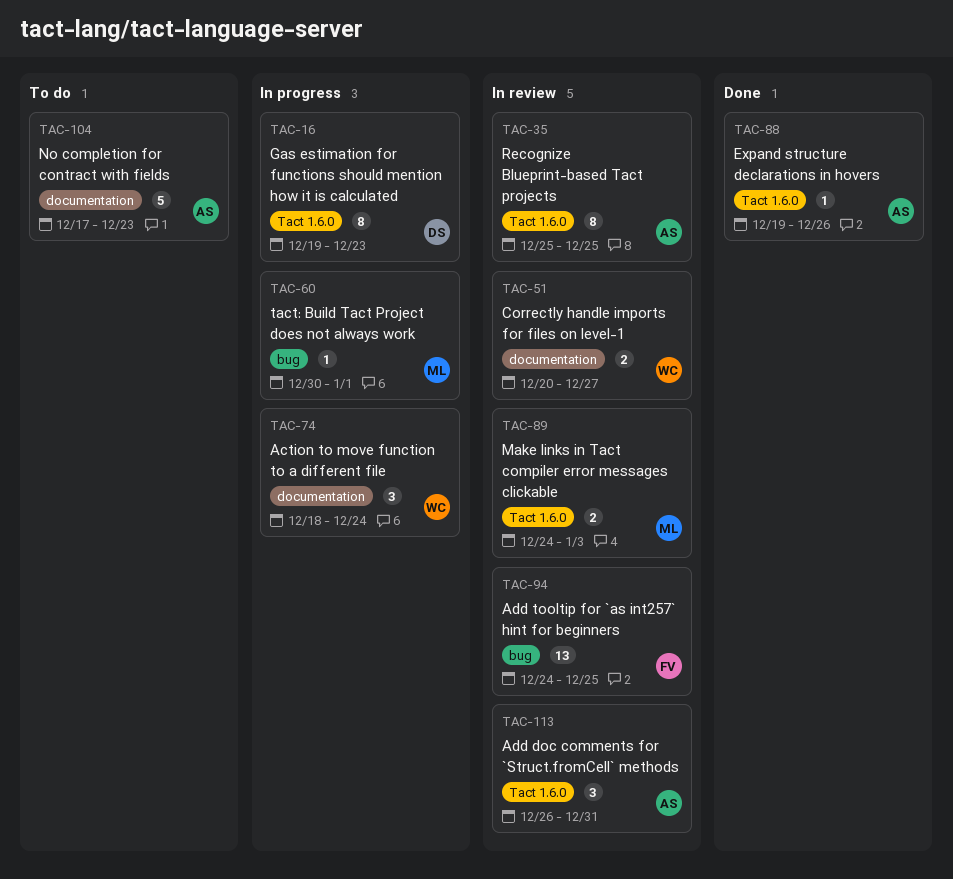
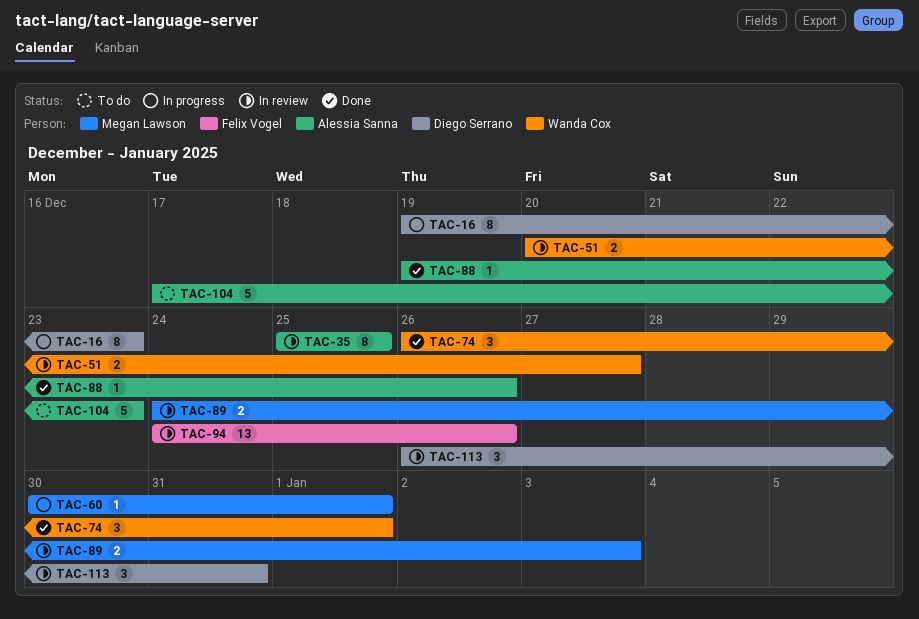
TAC-74, status: In progress -> Done
TAC-74, start: Dec 18 -> Dec 26
TAC-74, due: Dec 24 -> Jan 1
TAC-94, due: Dec 25 -> Dec 26
TAC-113, owner: Alessia Sanna -> Diego Serrano

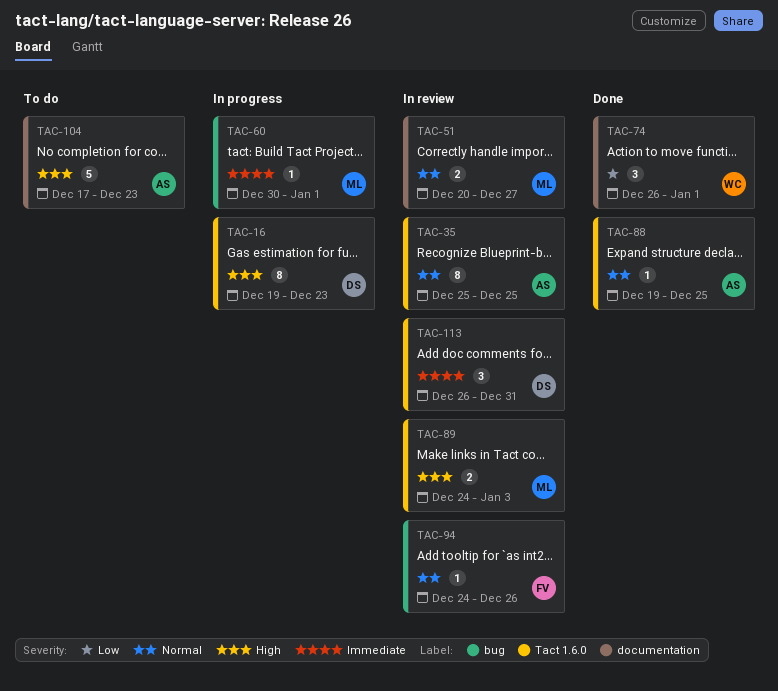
TAC-51, owner: Wanda Cox -> Megan Lawson
TAC-88, due: Dec 26 -> Dec 25
TAC-94, estimate: 13 -> 1

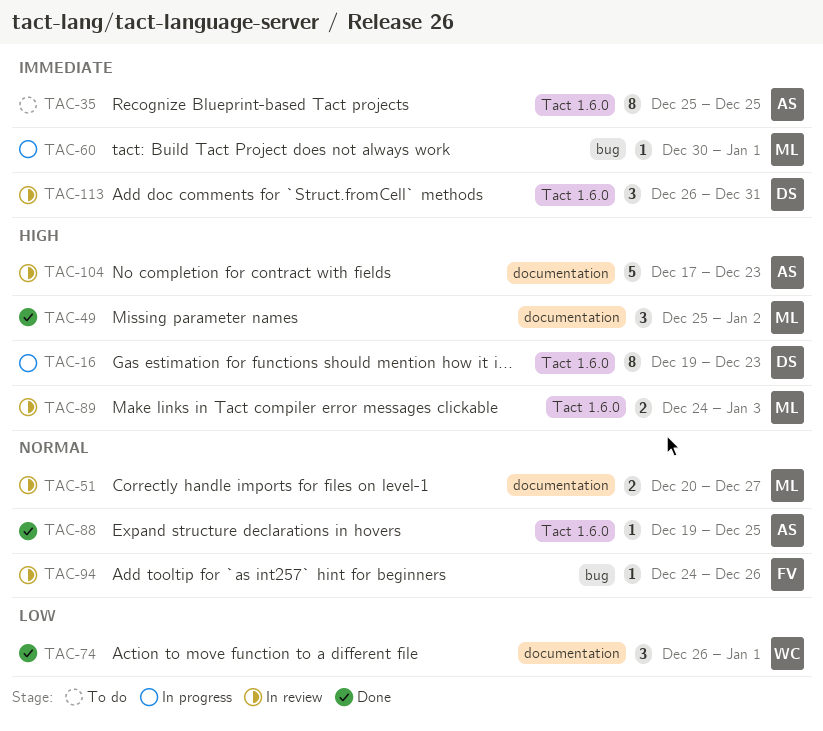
TAC-35, status: In review -> To do
TAC-35, priority: Normal -> Immediate
TAC-49: none -> present
TAC-104, status: To do -> In review

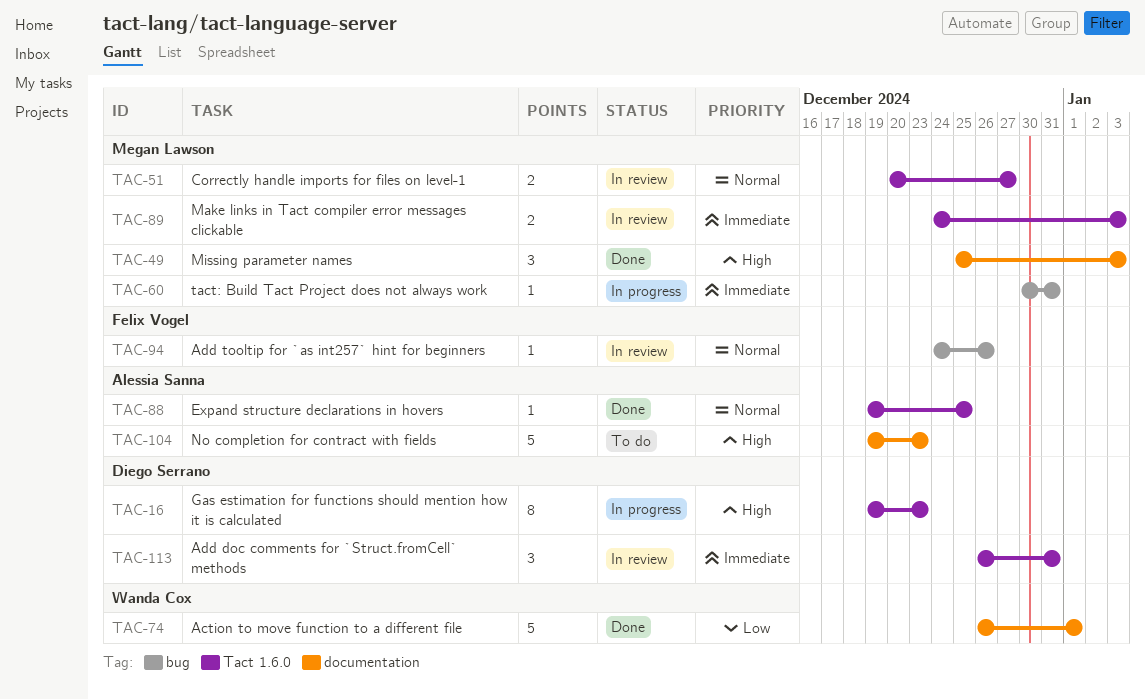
TAC-35: present -> none
TAC-49, due: Jan 2 -> Jan 3
TAC-51, label: documentation -> Tact 1.6.0
TAC-60, due: Jan 1 -> Dec 31
TAC-74, estimate: 3 -> 5
TAC-89, priority: High -> Immediate
TAC-104, status: In review -> To do
TAC-104, start: Dec 17 -> Dec 19

